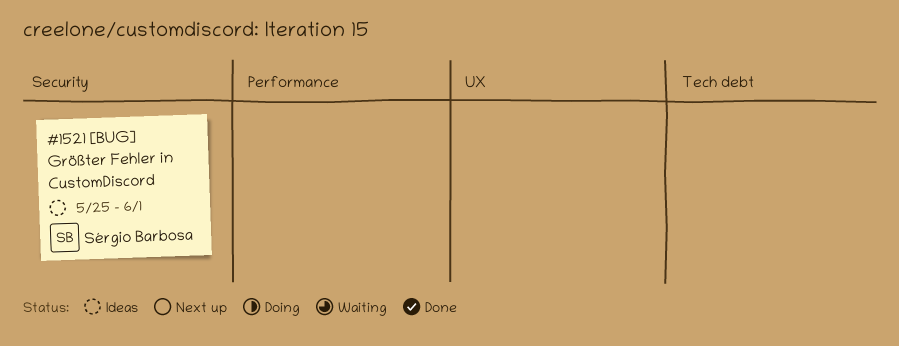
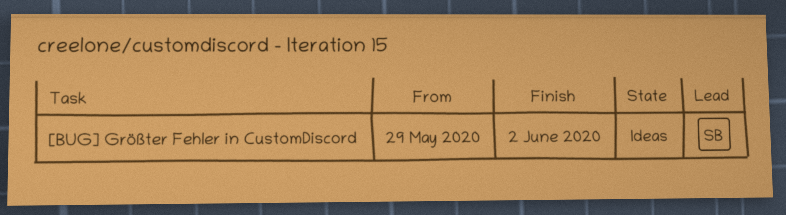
[BUG] Größter Fehler in CustomDiscord, start: May 25 -> May 29
[BUG] Größter Fehler in CustomDiscord, due: Jun 1 -> Jun 2

